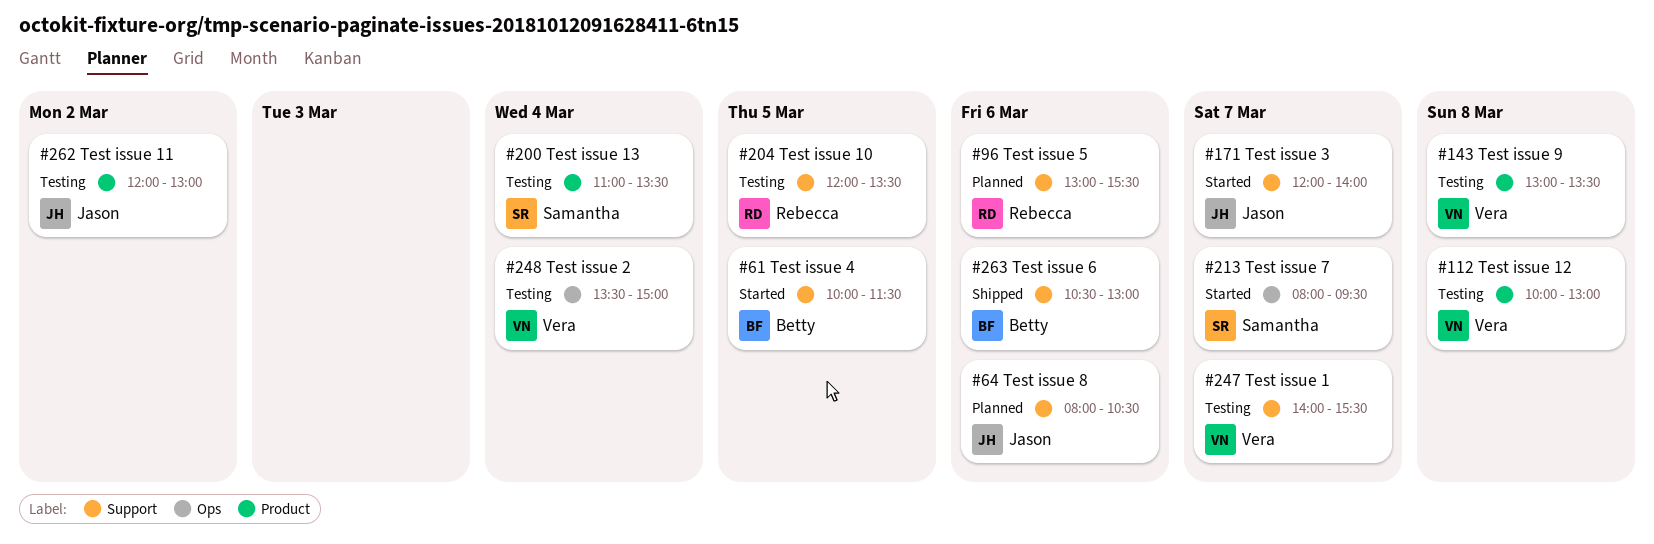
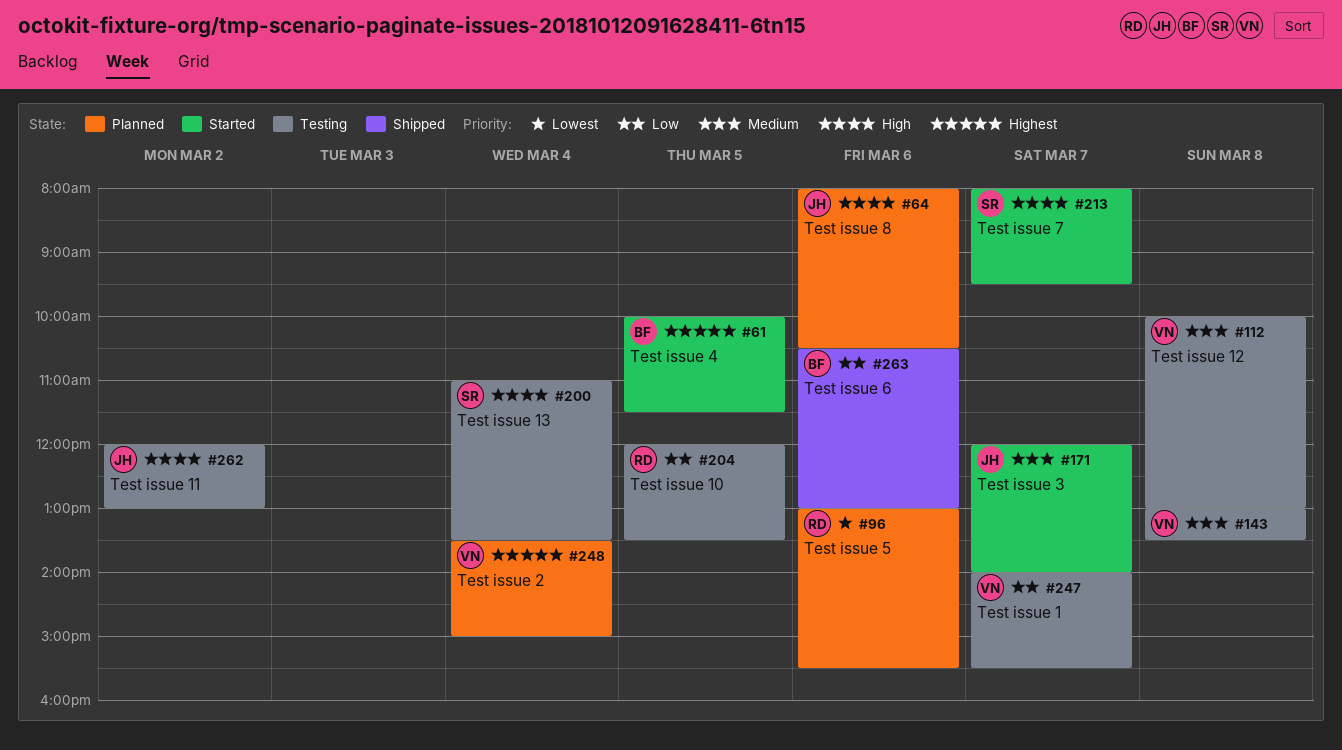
#248, status: Testing -> Planned

